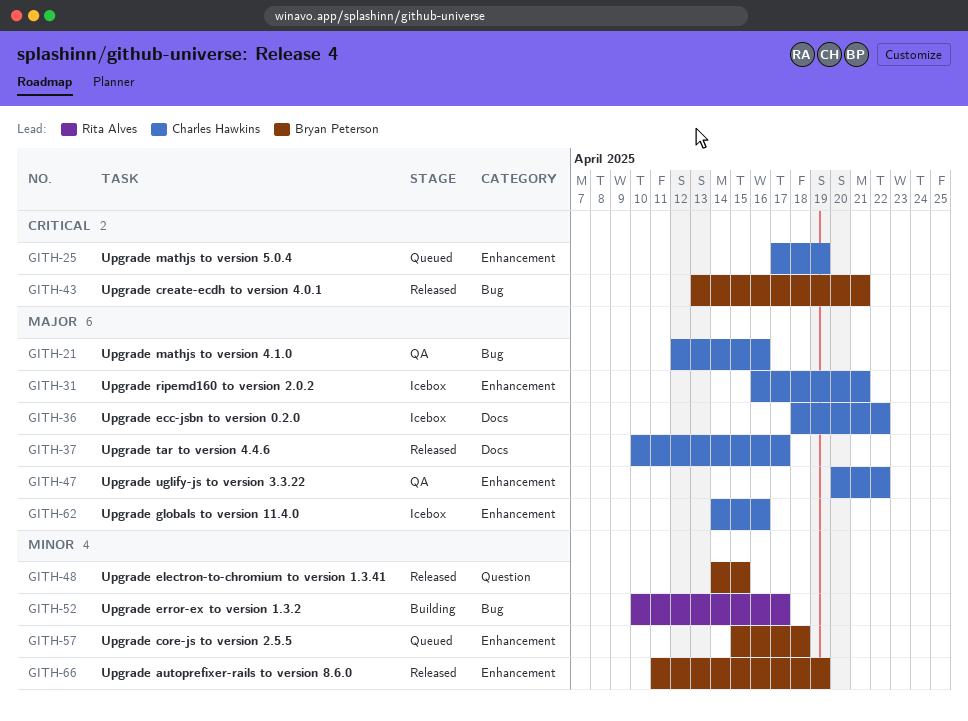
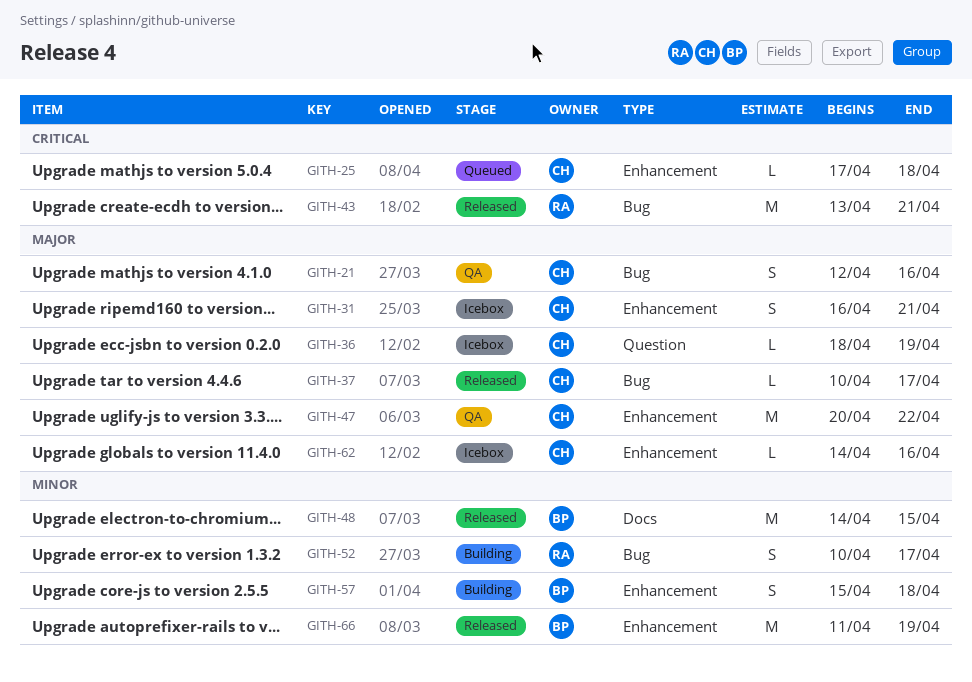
GITH-25, due: Apr 19 -> Apr 18
GITH-36, label: Docs -> Question
GITH-36, due: Apr 22 -> Apr 19
GITH-37, label: Docs -> Bug
GITH-43, owner: Bryan Peterson -> Rita Alves
GITH-48, label: Question -> Docs
GITH-57, status: Queued -> Building

